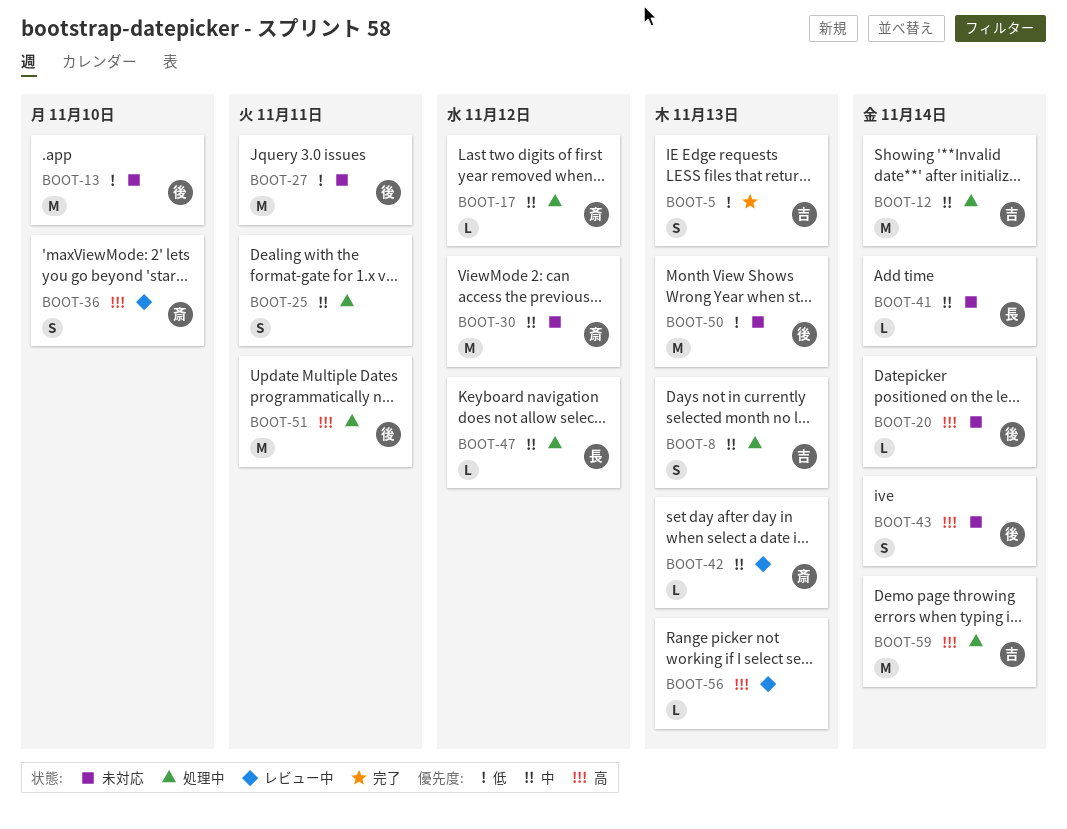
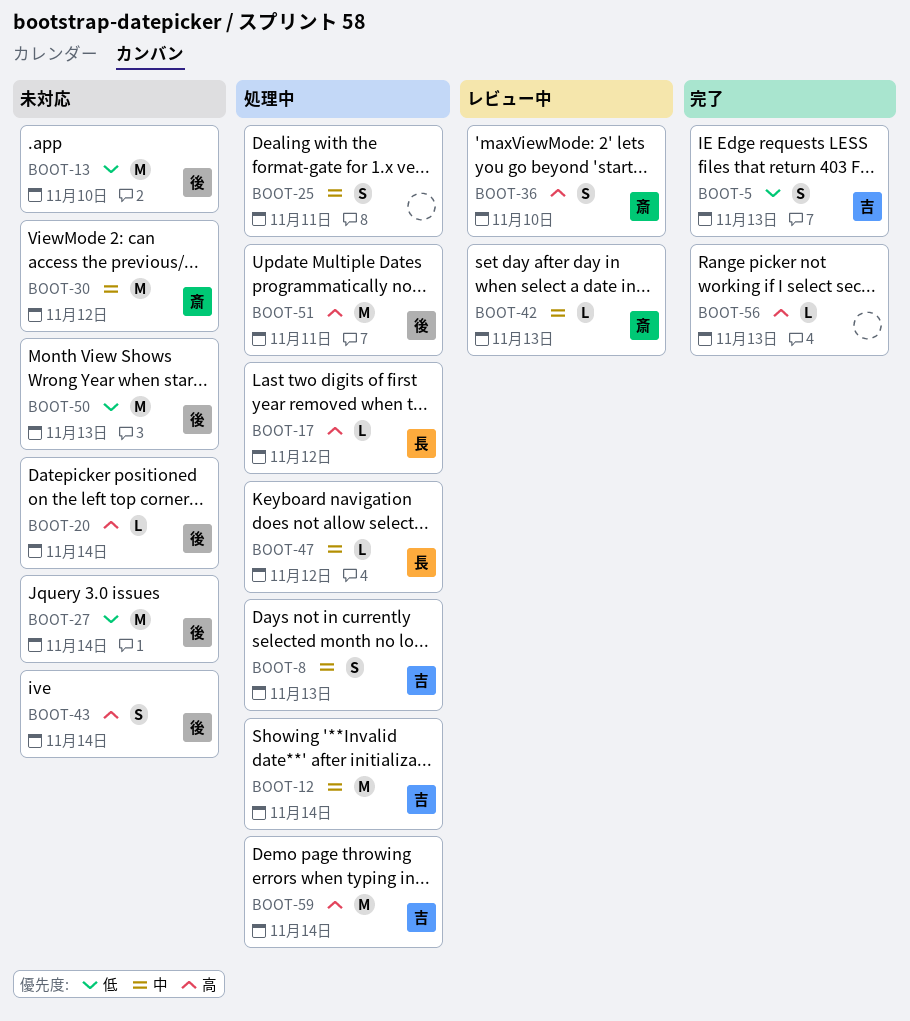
BOOT-17, owner: 斎 -> 長
BOOT-17, priority: 中 -> 高
BOOT-27, due: Nov 11 -> Nov 14
BOOT-41: present -> none
BOOT-56, status: レビュー中 -> 完了

